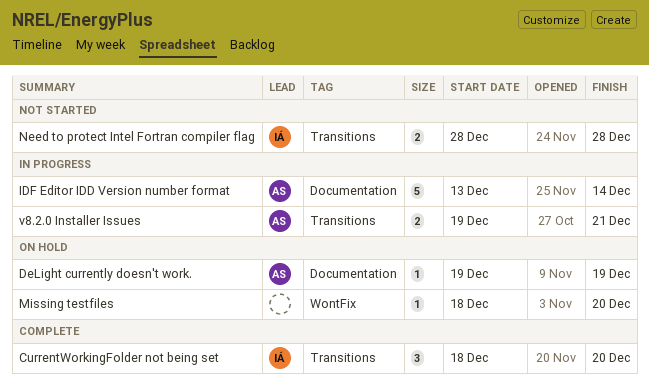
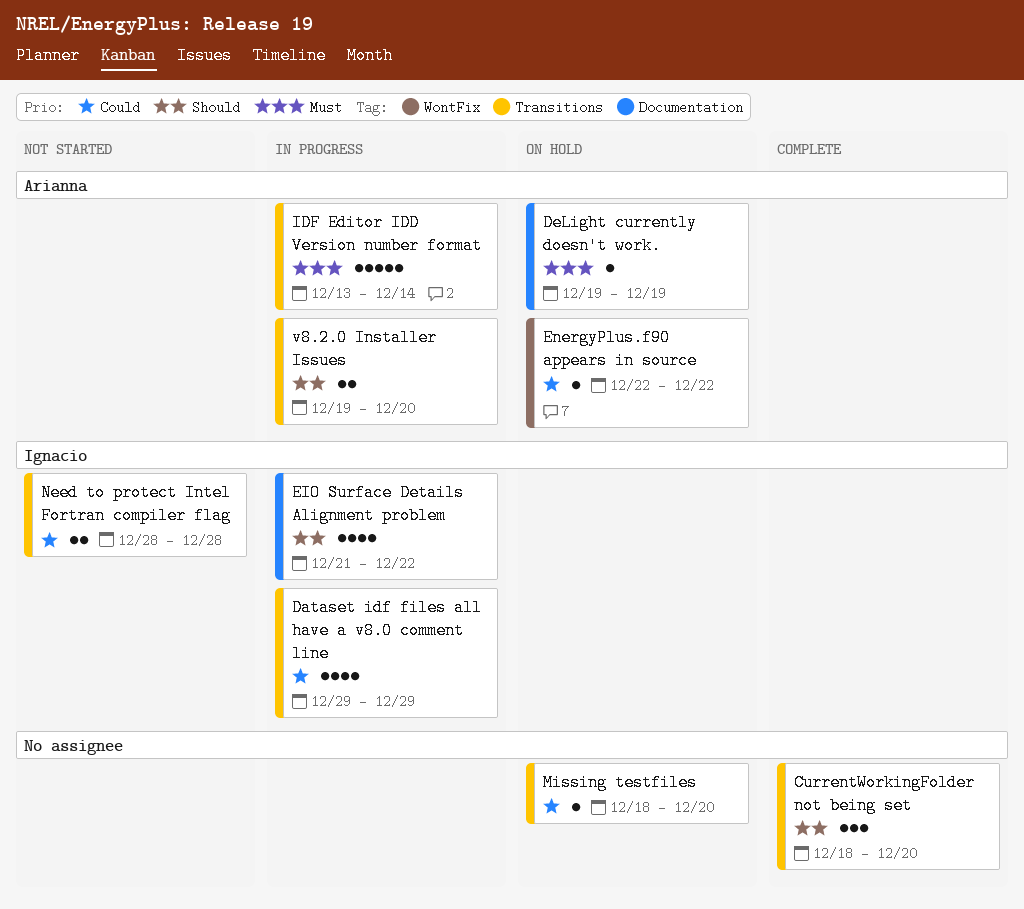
CurrentWorkingFolder not being set, owner: Ignacio -> none
Dataset idf files all have a v8.0 comment line: none -> present
EIO Surface Details Alignment problem: none -> present
EnergyPlus.f90 appears in source: none -> present
IDF Editor IDD Version number format, label: Documentation -> Transitions
Missing testfiles, label: WontFix -> Transitions
v8.2.0 Installer Issues, due: Dec 21 -> Dec 20

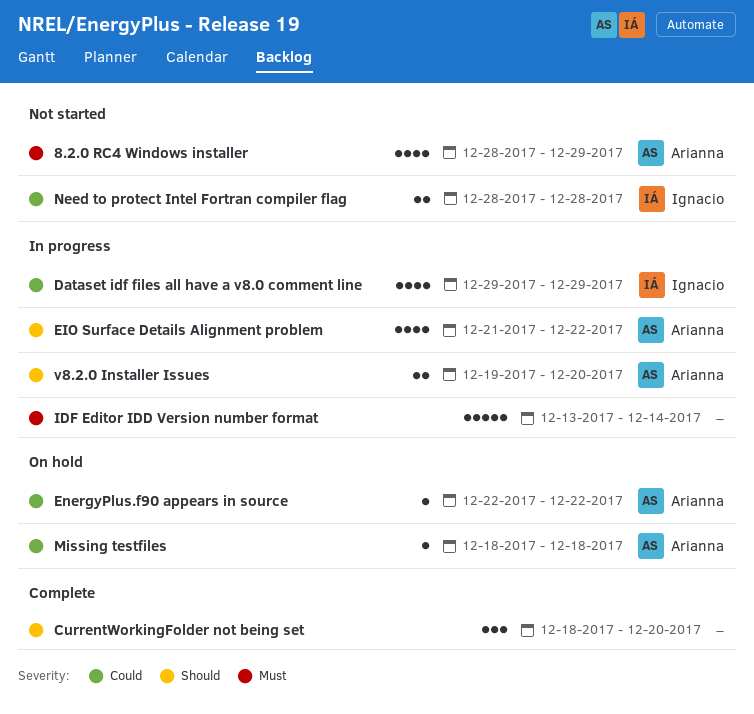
8.2.0 RC4 Windows installer: none -> present
DeLight currently doesn't work.: present -> none
EIO Surface Details Alignment problem, owner: Ignacio -> Arianna
IDF Editor IDD Version number format, owner: Arianna -> none
Missing testfiles, owner: none -> Arianna
Missing testfiles, due: Dec 20 -> Dec 18

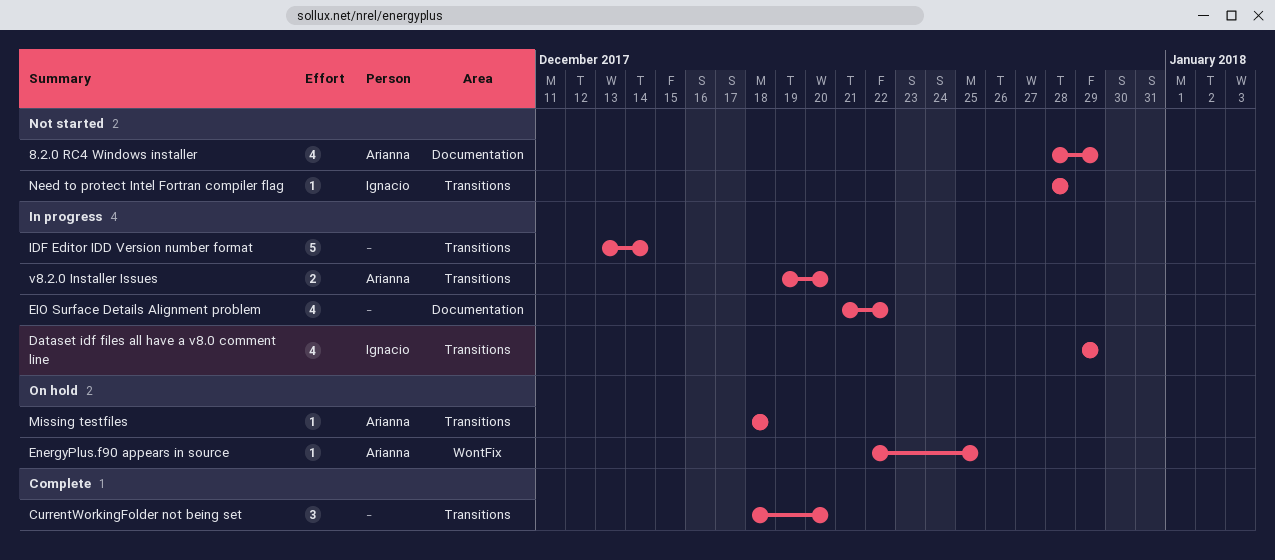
EIO Surface Details Alignment problem, owner: Arianna -> none
EnergyPlus.f90 appears in source, due: Dec 22 -> Dec 25
Need to protect Intel Fortran compiler flag, estimate: 2 -> 1

